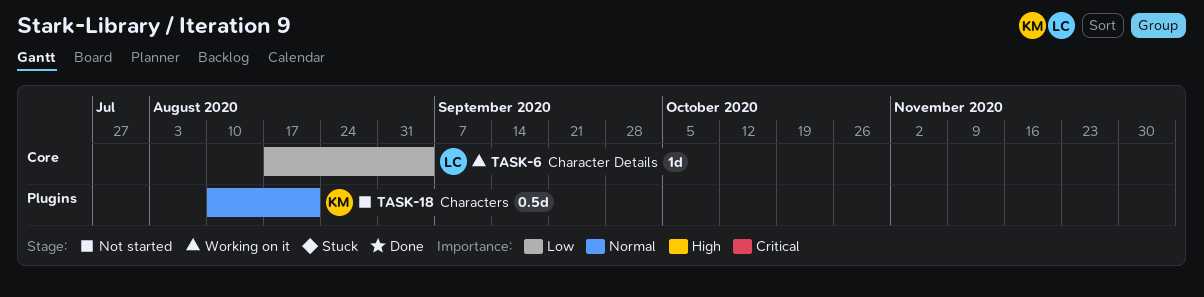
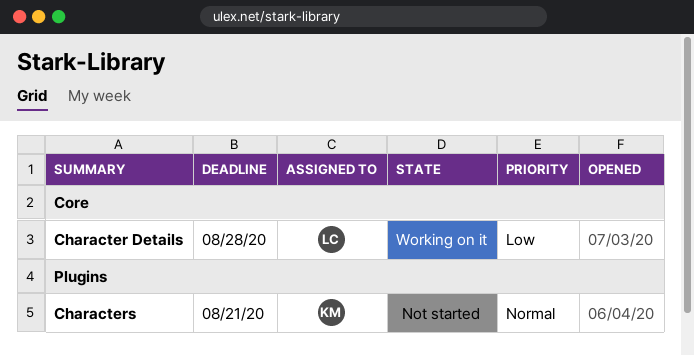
Character Details, due: Sep 4 -> Aug 28

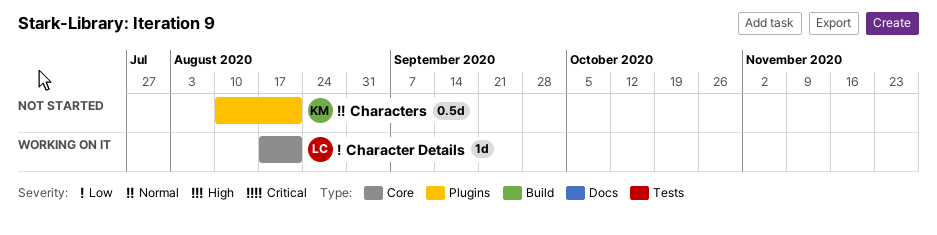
Character Details, due: Aug 28 -> Aug 21

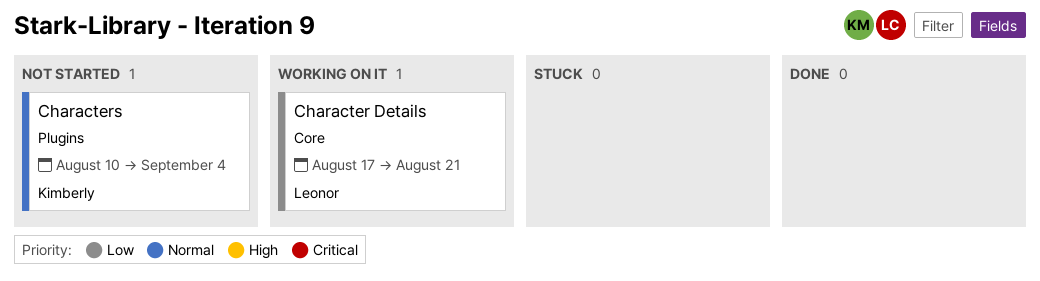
Characters, due: Aug 21 -> Sep 4

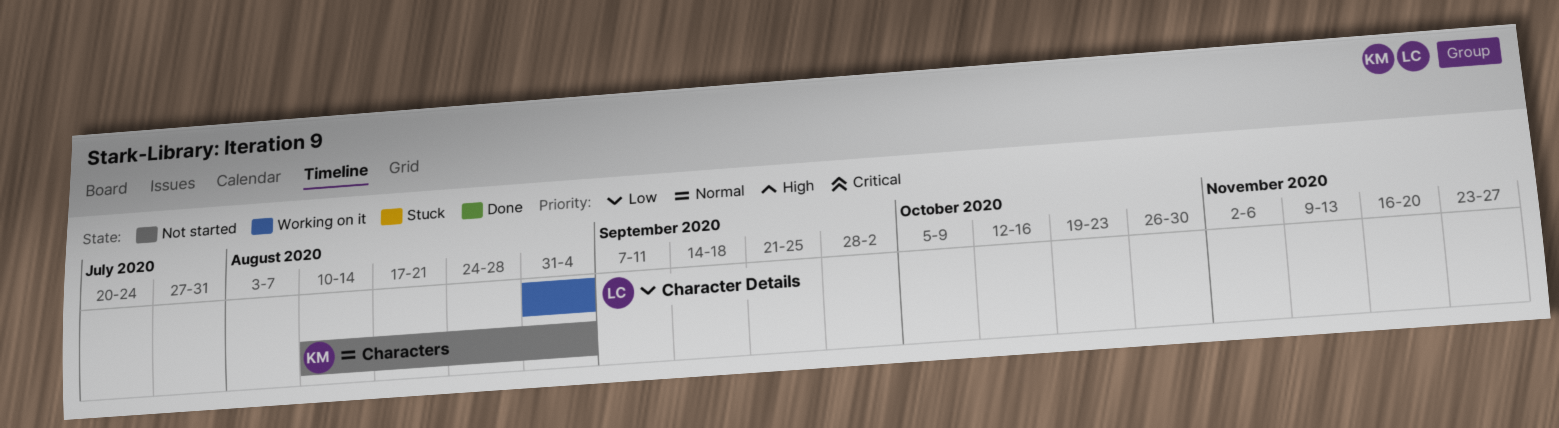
Character Details, start: Aug 17 -> Aug 31
Character Details, due: Aug 21 -> Sep 4

